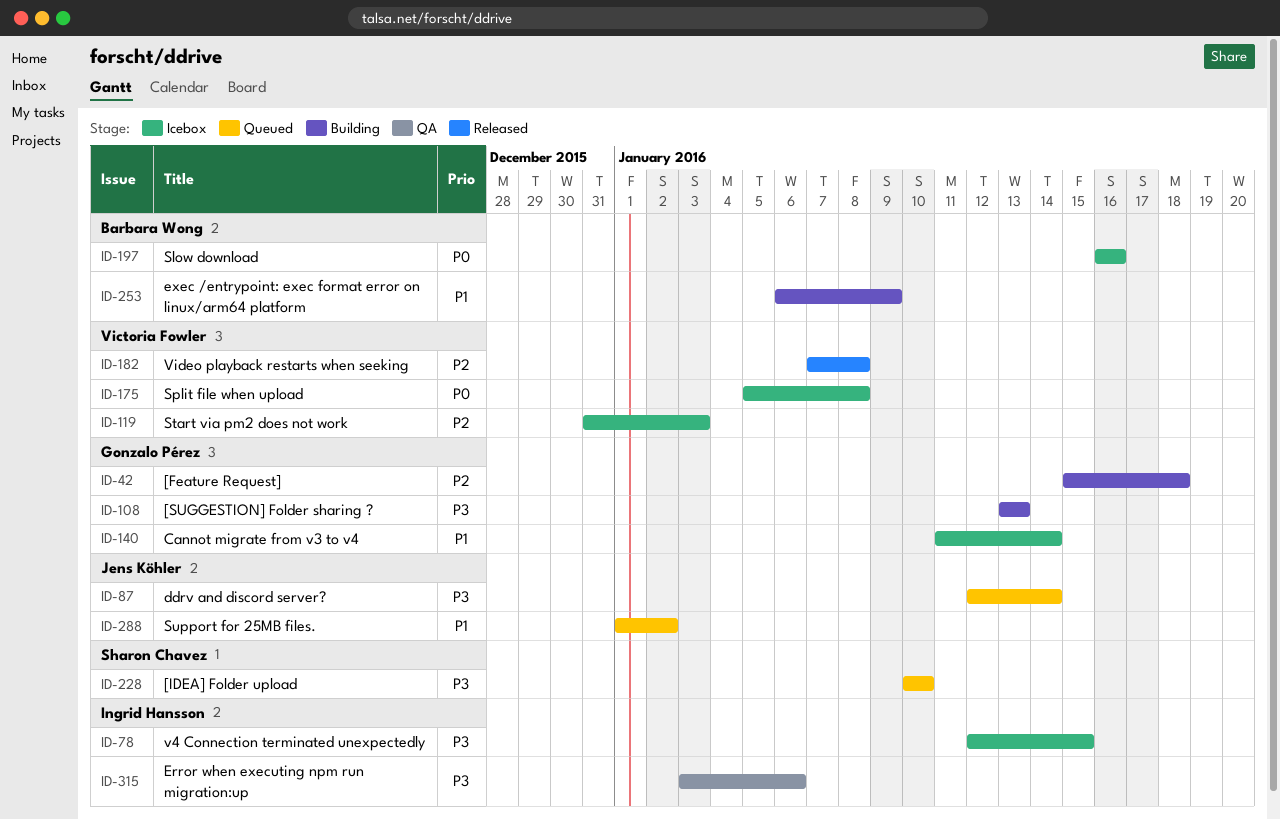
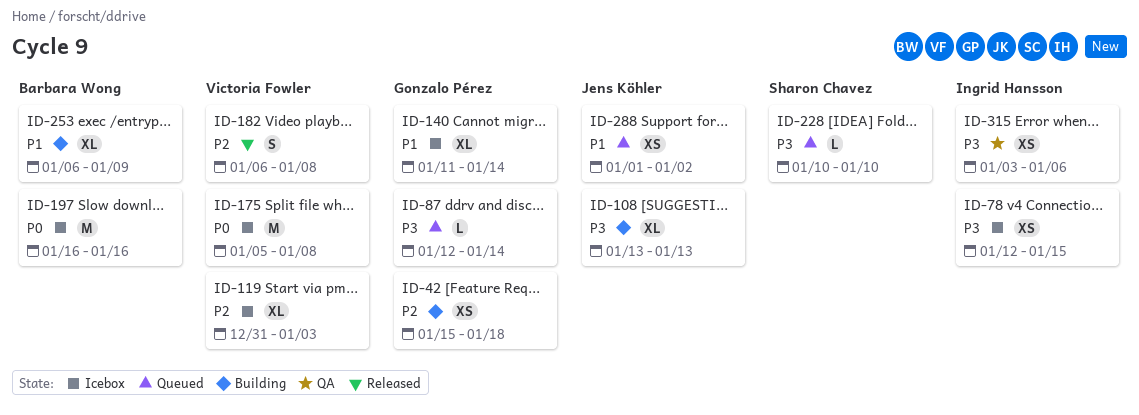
ID-87, owner: Jens Köhler -> Gonzalo Pérez
ID-108, owner: Gonzalo Pérez -> Jens Köhler
ID-182, start: Jan 7 -> Jan 6

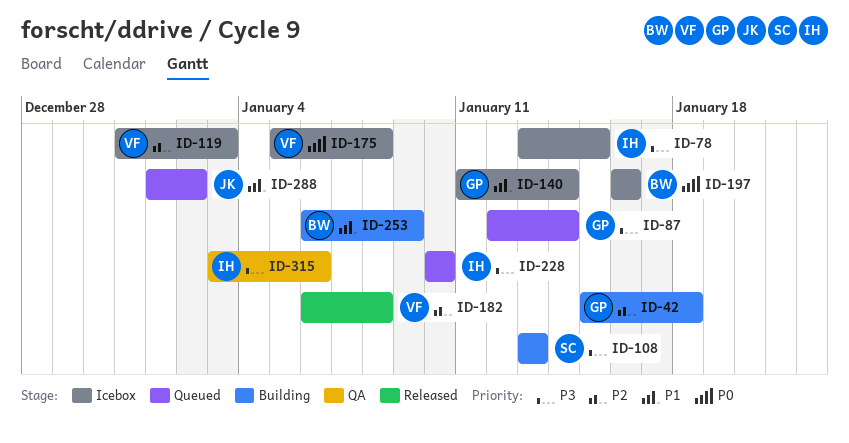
ID-78, start: Jan 12 -> Jan 13
ID-108, owner: Jens Köhler -> Sharon Chavez
ID-228, owner: Sharon Chavez -> Ingrid Hansson

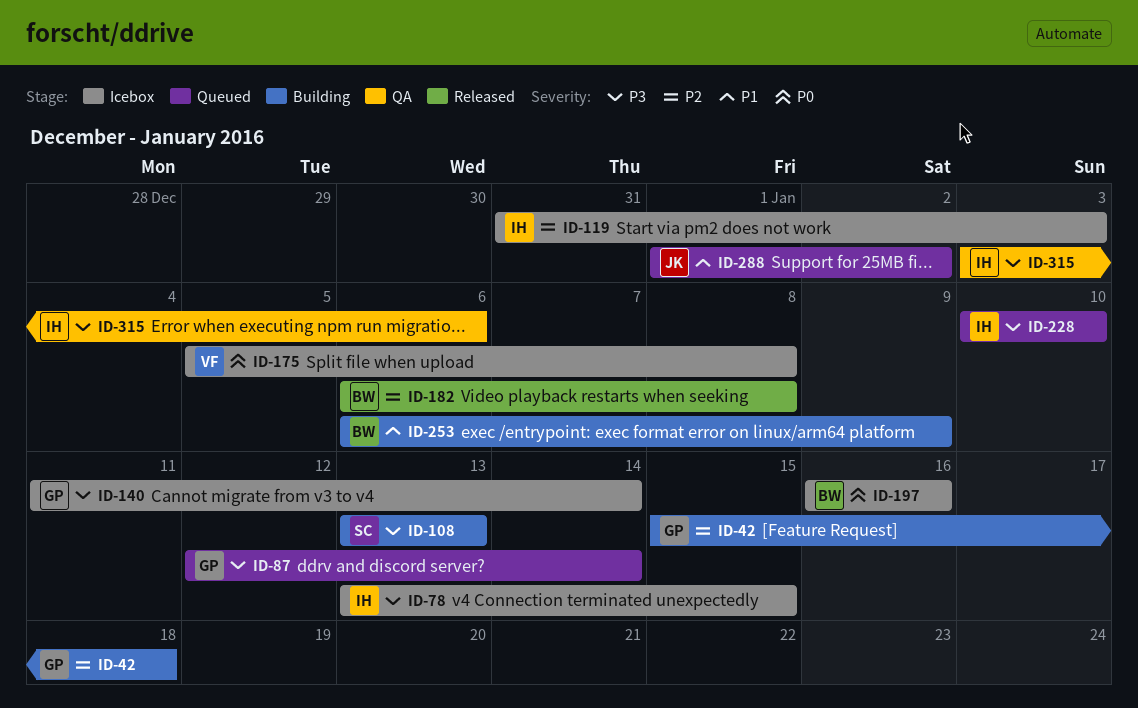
ID-119, owner: VF -> IH
ID-140, priority: P1 -> P3
ID-182, owner: VF -> BW

